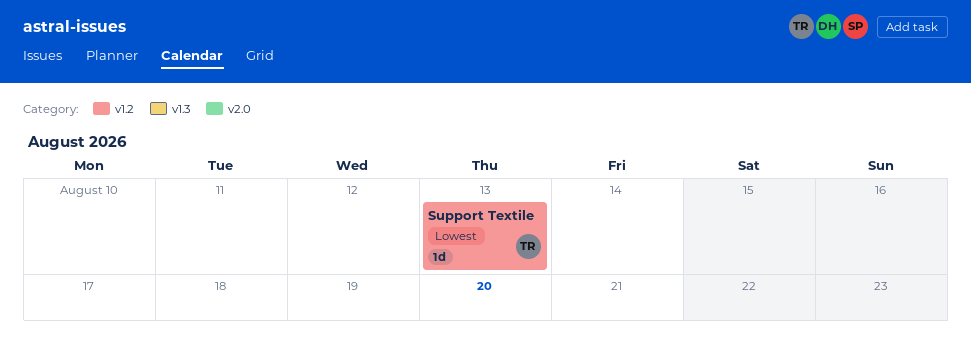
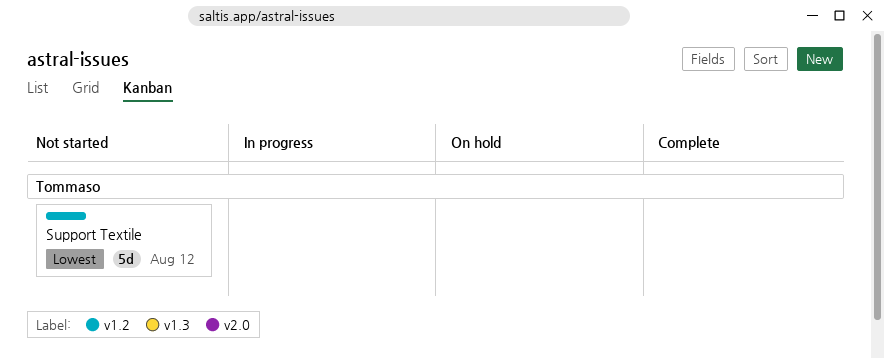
Support Textile, estimate: 1d -> 5d
Support Textile, due: Aug 13 -> Aug 12

